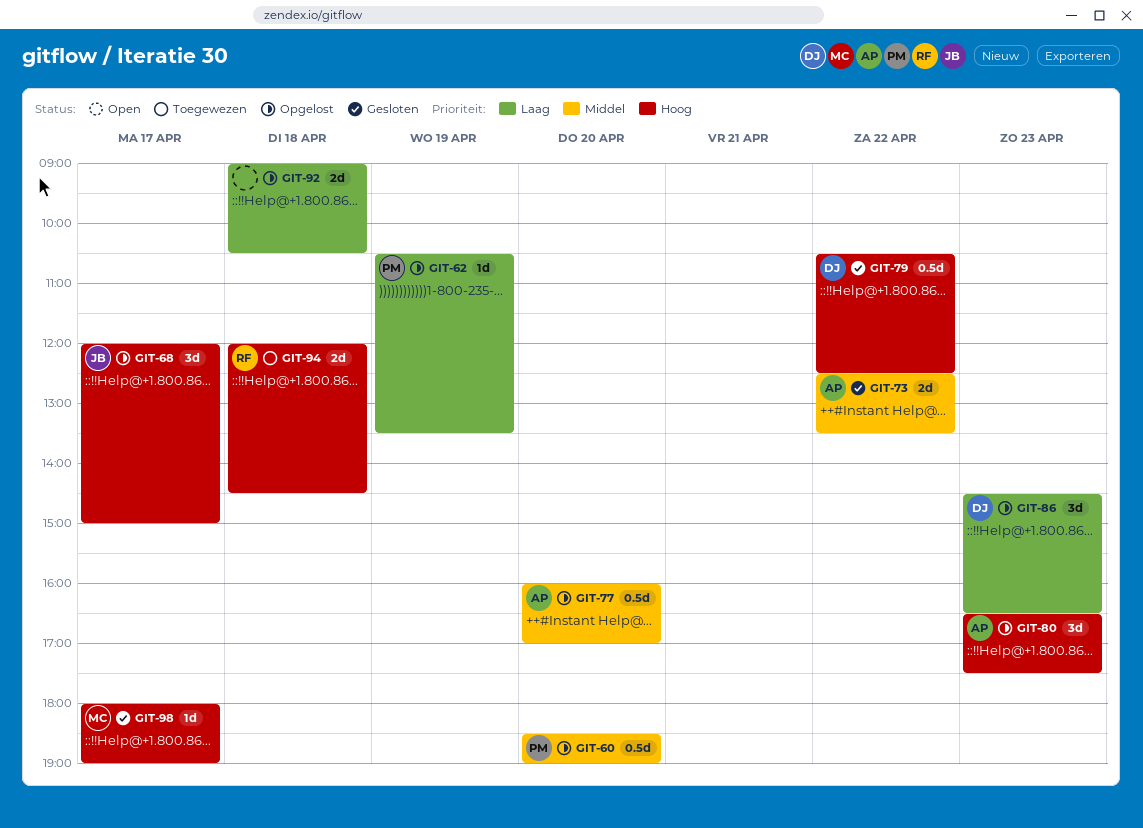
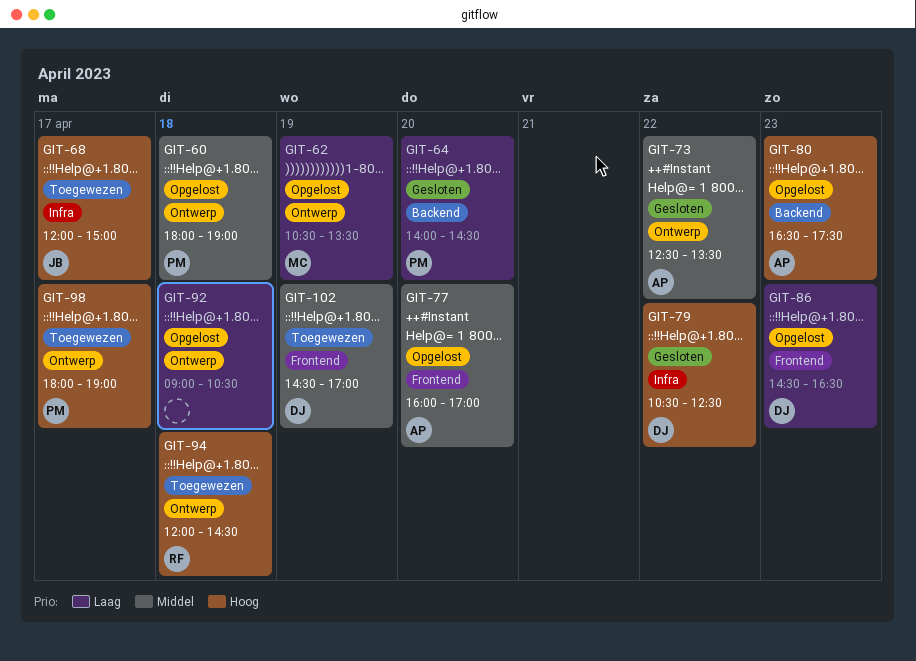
GIT-60, day: Apr 20 -> Apr 18
GIT-60, begins: 18:30 -> 18:00
GIT-62, owner: PM -> MC
GIT-64: none -> present
GIT-68, status: Opgelost -> Toegewezen
GIT-98, status: Gesloten -> Toegewezen
GIT-98, owner: MC -> PM
GIT-102: none -> present

